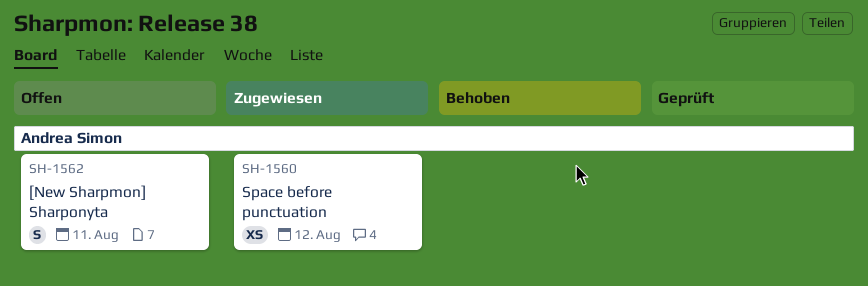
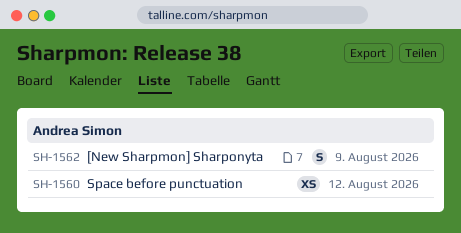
SH-1562, due: Aug 11 -> Aug 9

